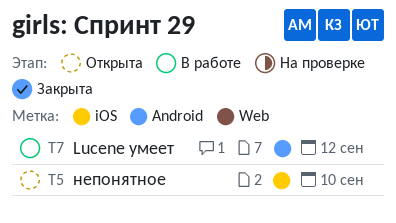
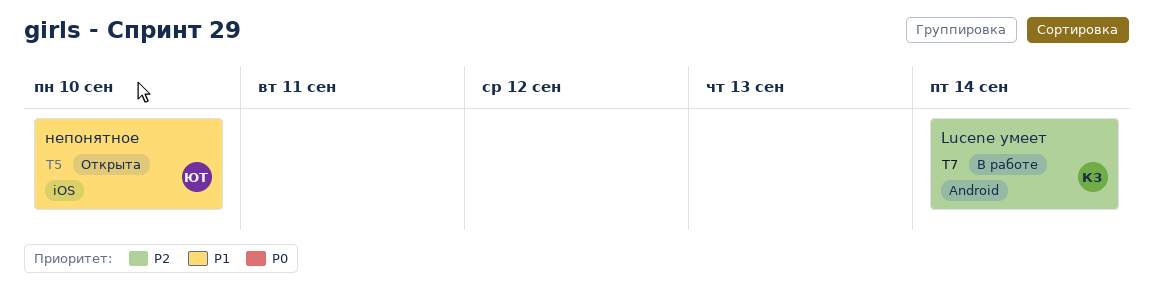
T7, due: Sep 12 -> Sep 14

